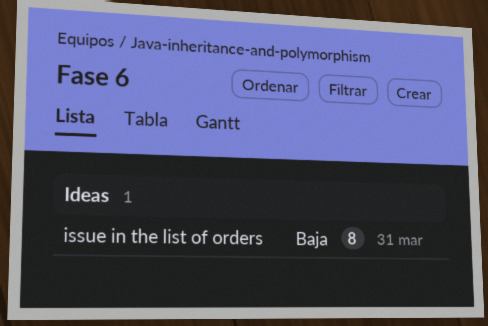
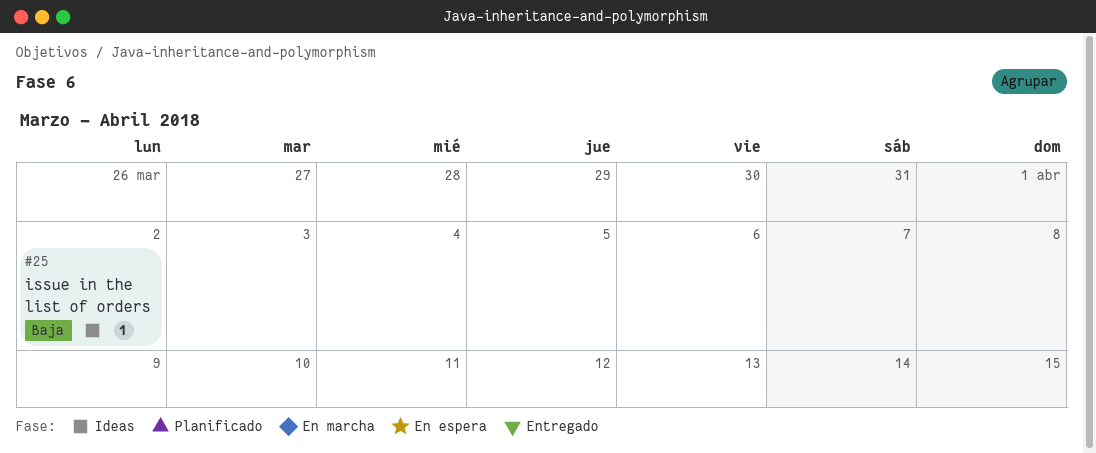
issue in the list of orders, estimate: 8 -> 1
issue in the list of orders, due: Mar 31 -> Apr 2

